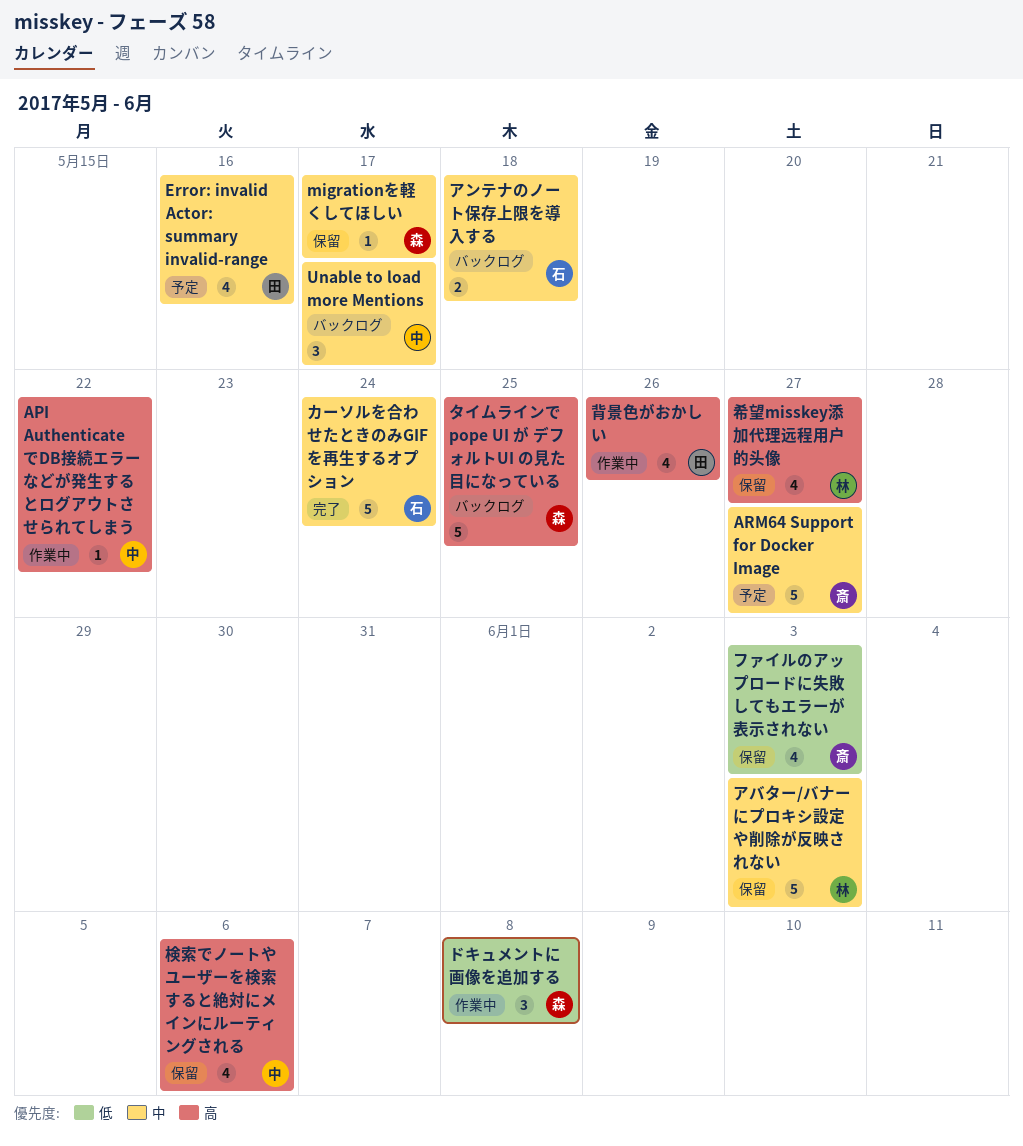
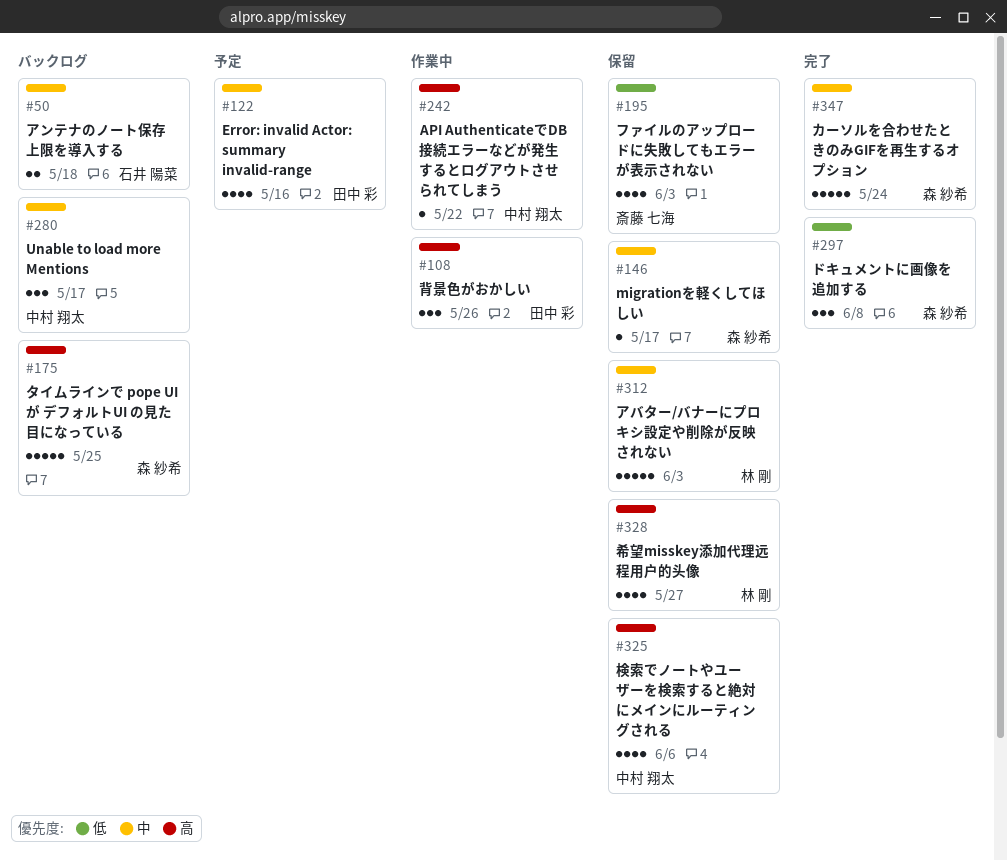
ARM64 Support for Docker Image: present -> none
カーソルを合わせたときのみGIFを再生するオプション, owner: 石井 陽菜 -> 森 紗希
ドキュメントに画像を追加する, status: 作業中 -> 完了
背景色がおかしい, estimate: 4 -> 3

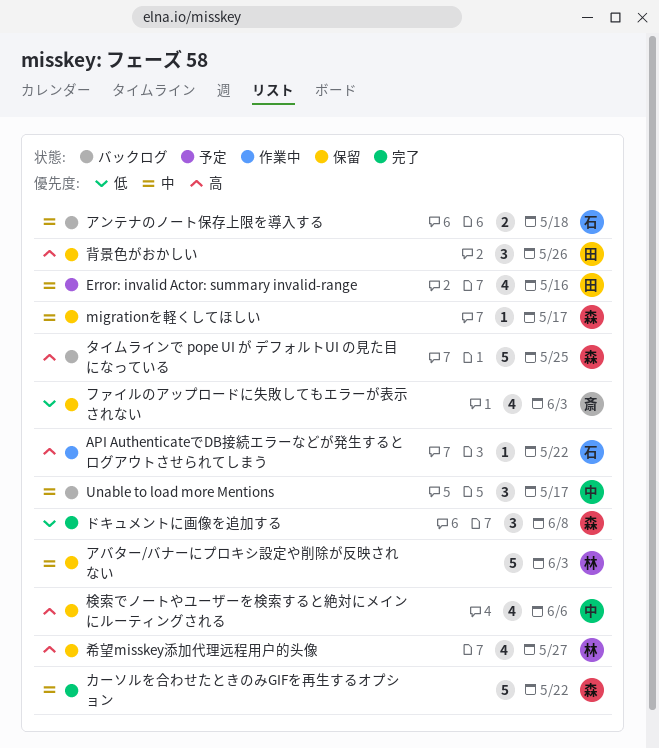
API AuthenticateでDB接続エラーなどが発生するとログアウトさせられてしまう, owner: 中村 翔太 -> 石井 陽菜
カーソルを合わせたときのみGIFを再生するオプション, due: May 24 -> May 22
背景色がおかしい, status: 作業中 -> 保留

